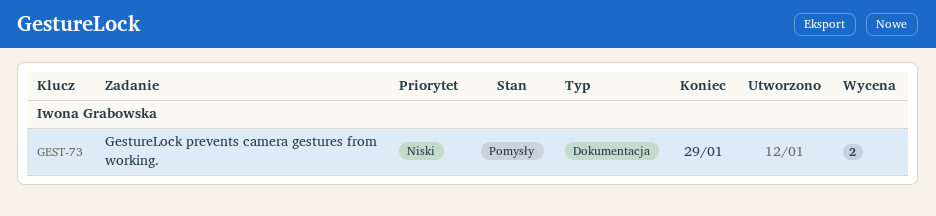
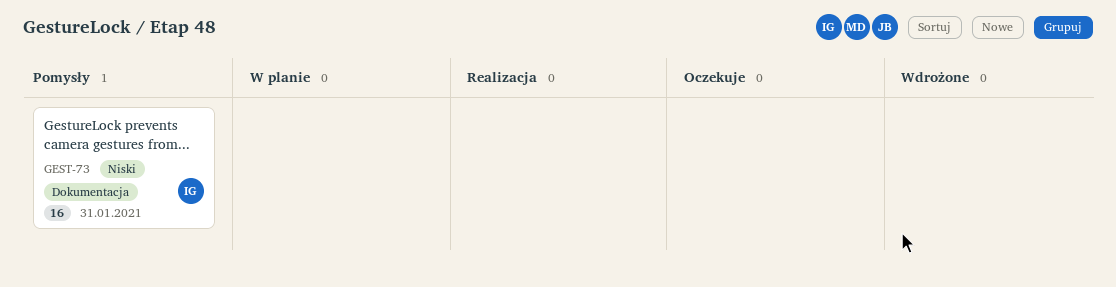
GEST-73, estimate: 2 -> 16
GEST-73, due: Jan 29 -> Jan 31

